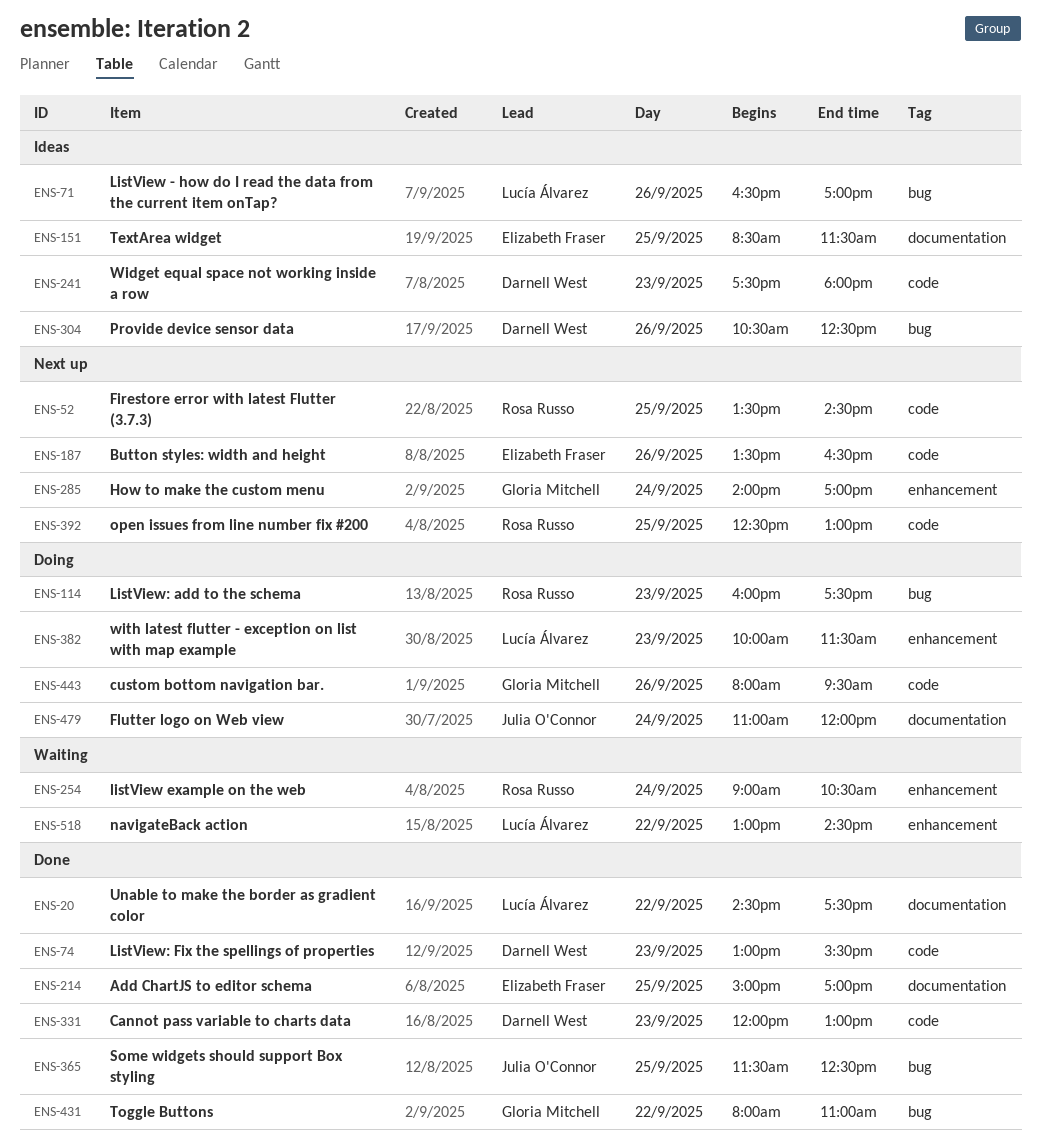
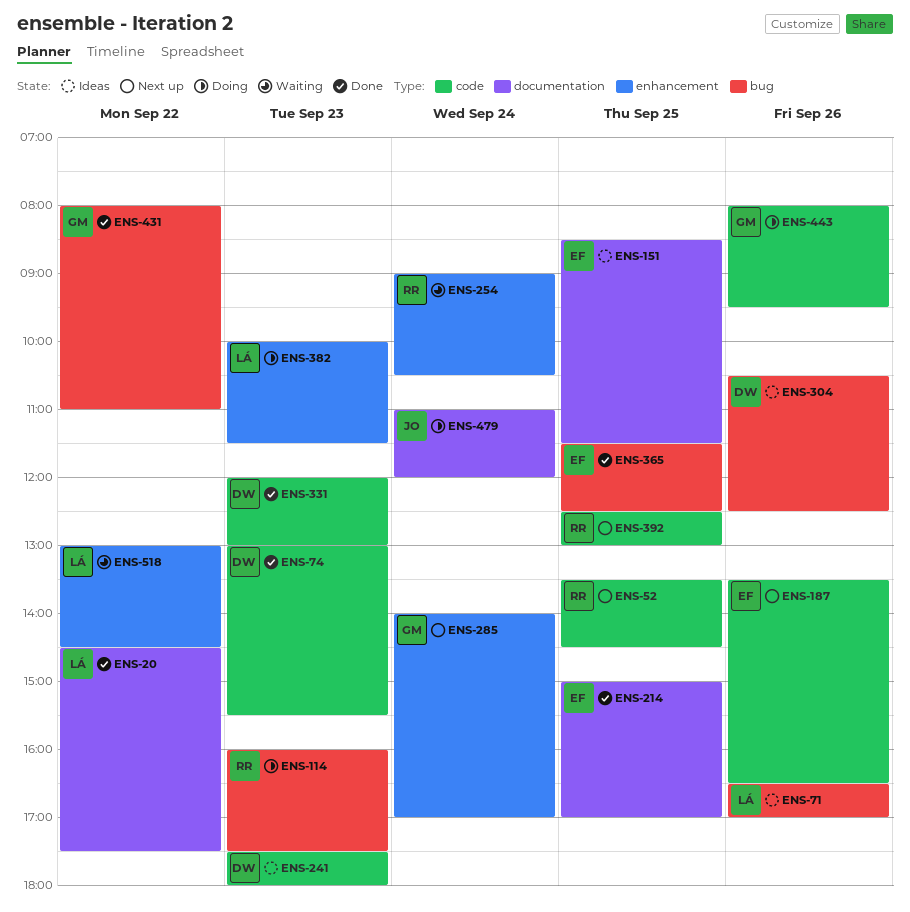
ENS-365, owner: Julia O'Connor -> Elizabeth Fraser

